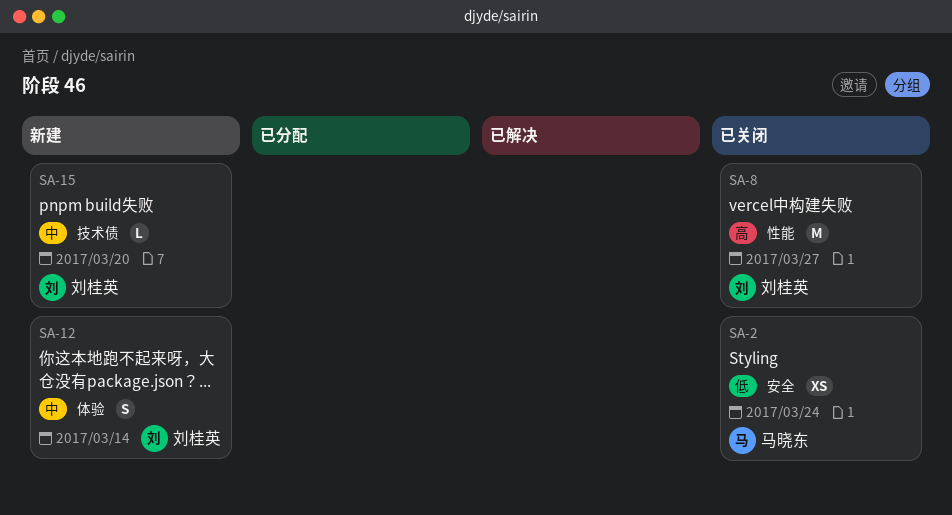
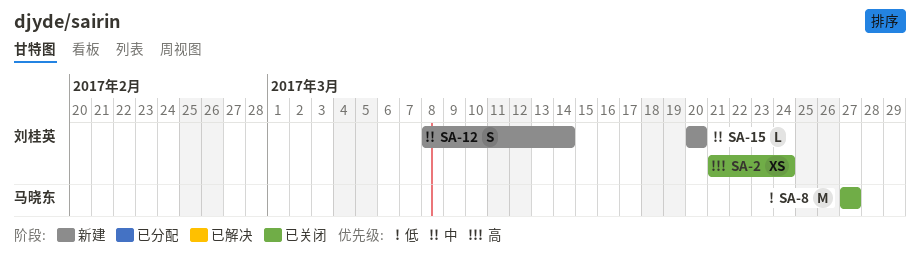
SA-2, owner: 马晓东 -> 刘桂英
SA-2, priority: 低 -> 高
SA-8, owner: 刘桂英 -> 马晓东
SA-8, priority: 高 -> 低

